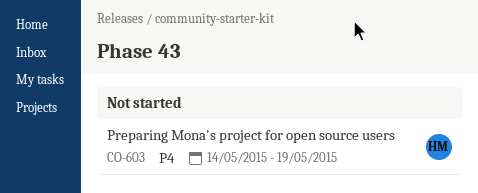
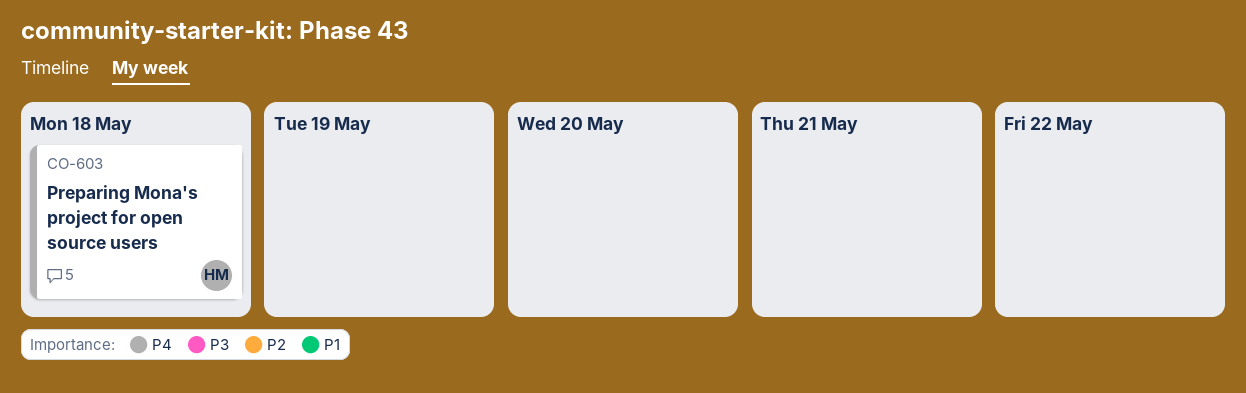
CO-603, due: May 19 -> May 18

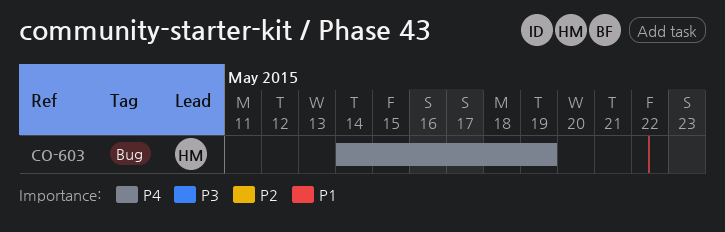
CO-603, due: May 18 -> May 19

